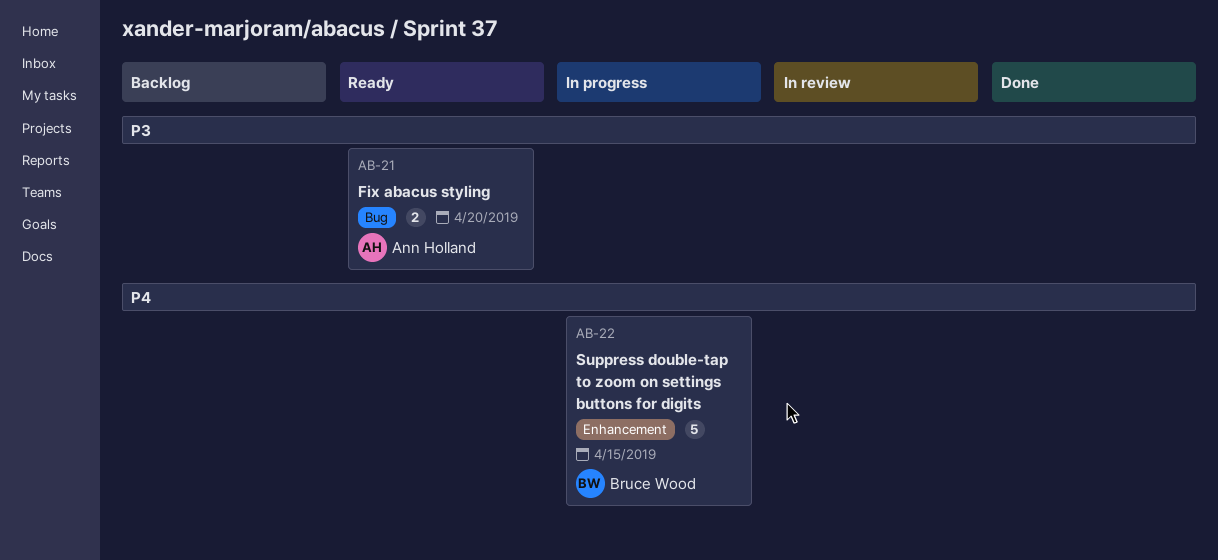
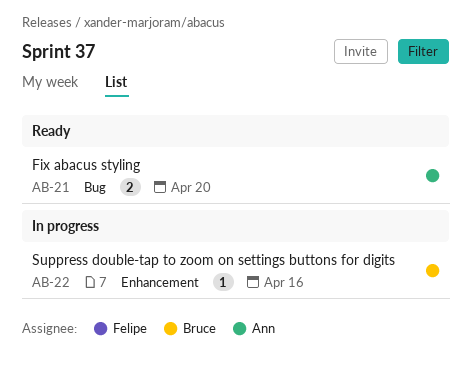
AB-22, estimate: 5 -> 1
AB-22, due: Apr 15 -> Apr 16

